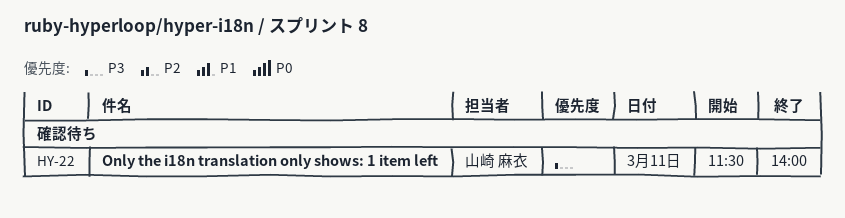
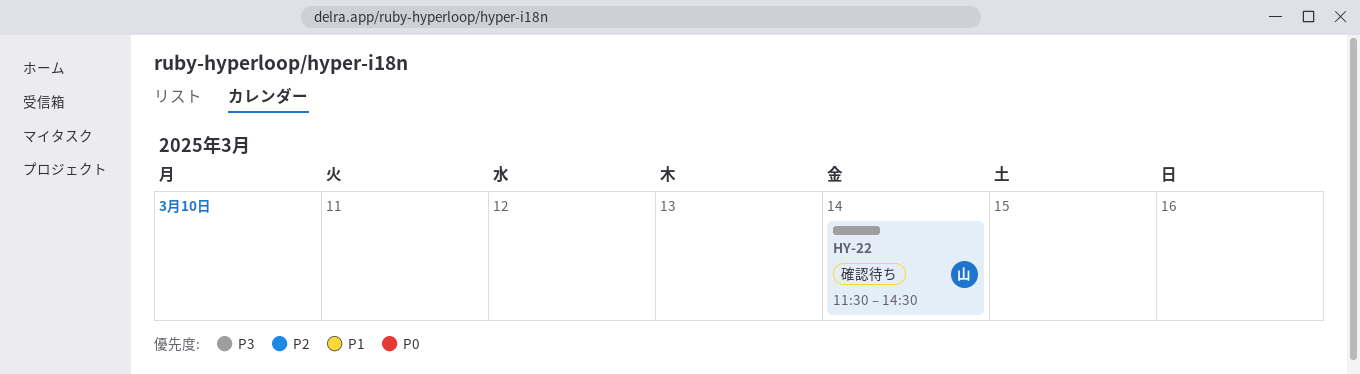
HY-22, day: Mar 11 -> Mar 14
HY-22, ends: 14:00 -> 14:30

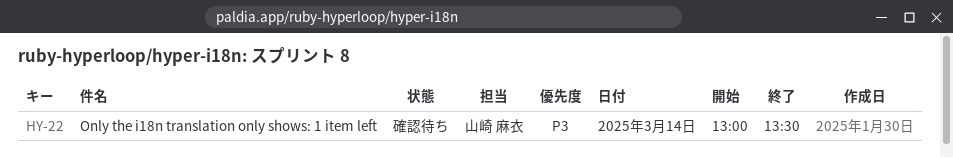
HY-22, begins: 11:30 -> 13:00
HY-22, ends: 14:30 -> 13:30

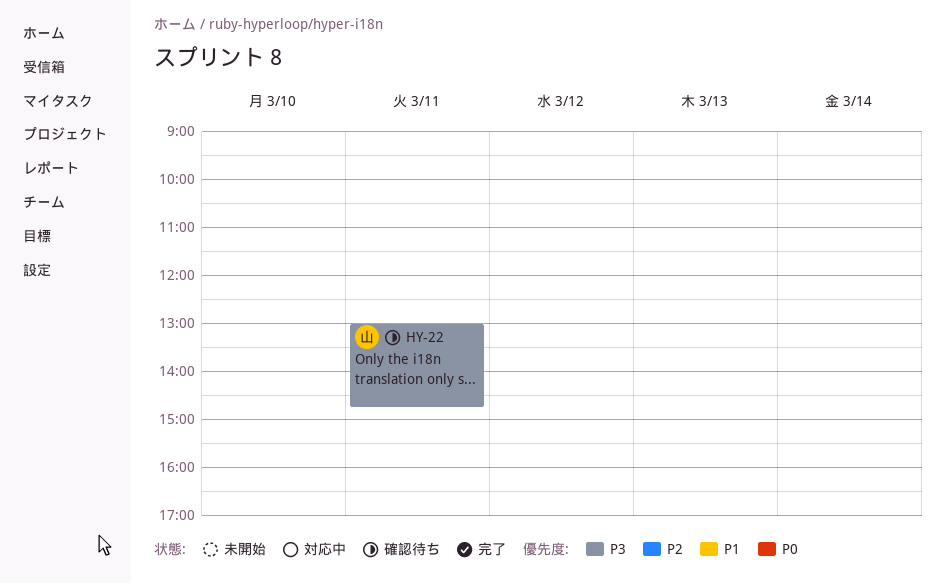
HY-22, day: Mar 14 -> Mar 11
HY-22, ends: 13:30 -> 14:45

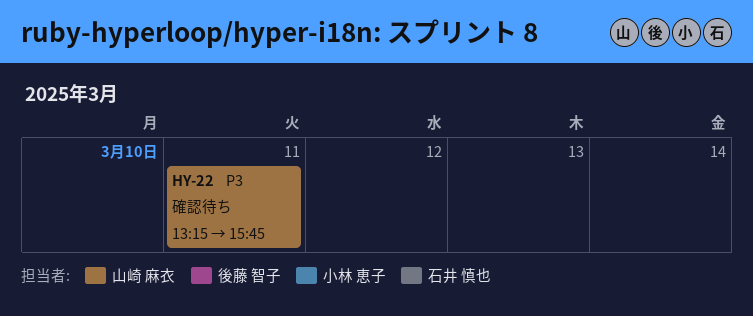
HY-22, begins: 13:00 -> 13:15
HY-22, ends: 14:45 -> 15:45

